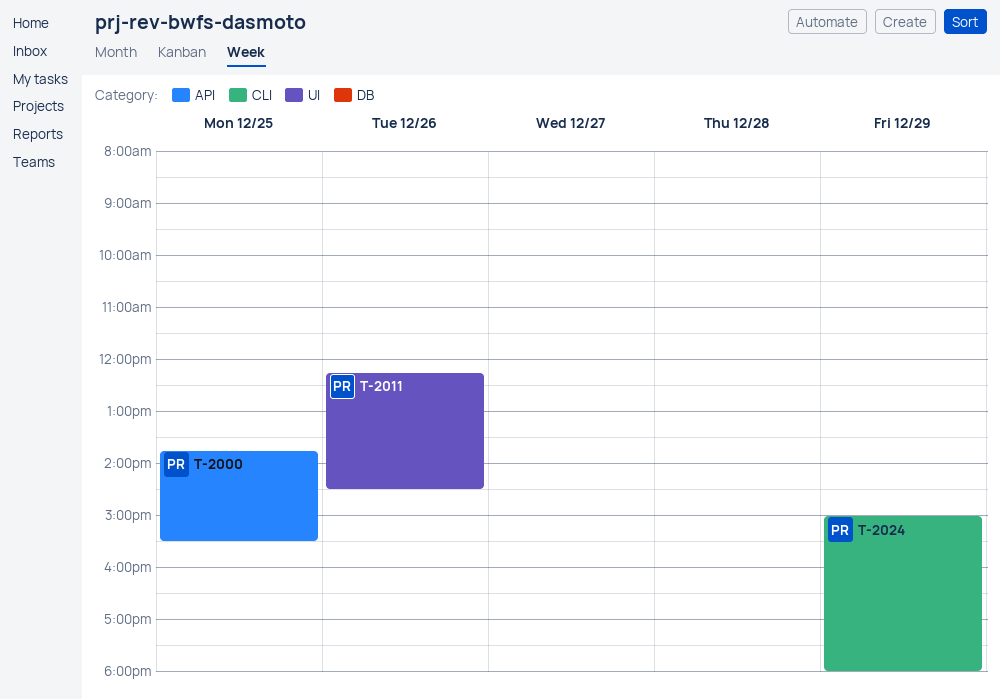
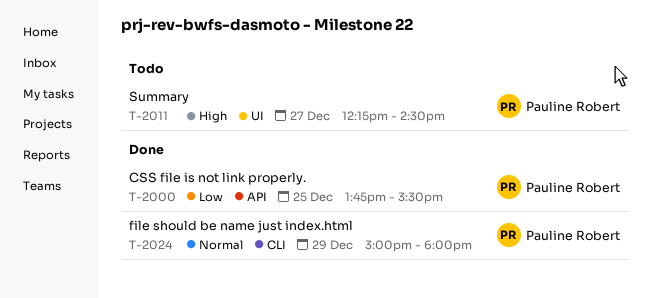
T-2011, day: Dec 26 -> Dec 27

